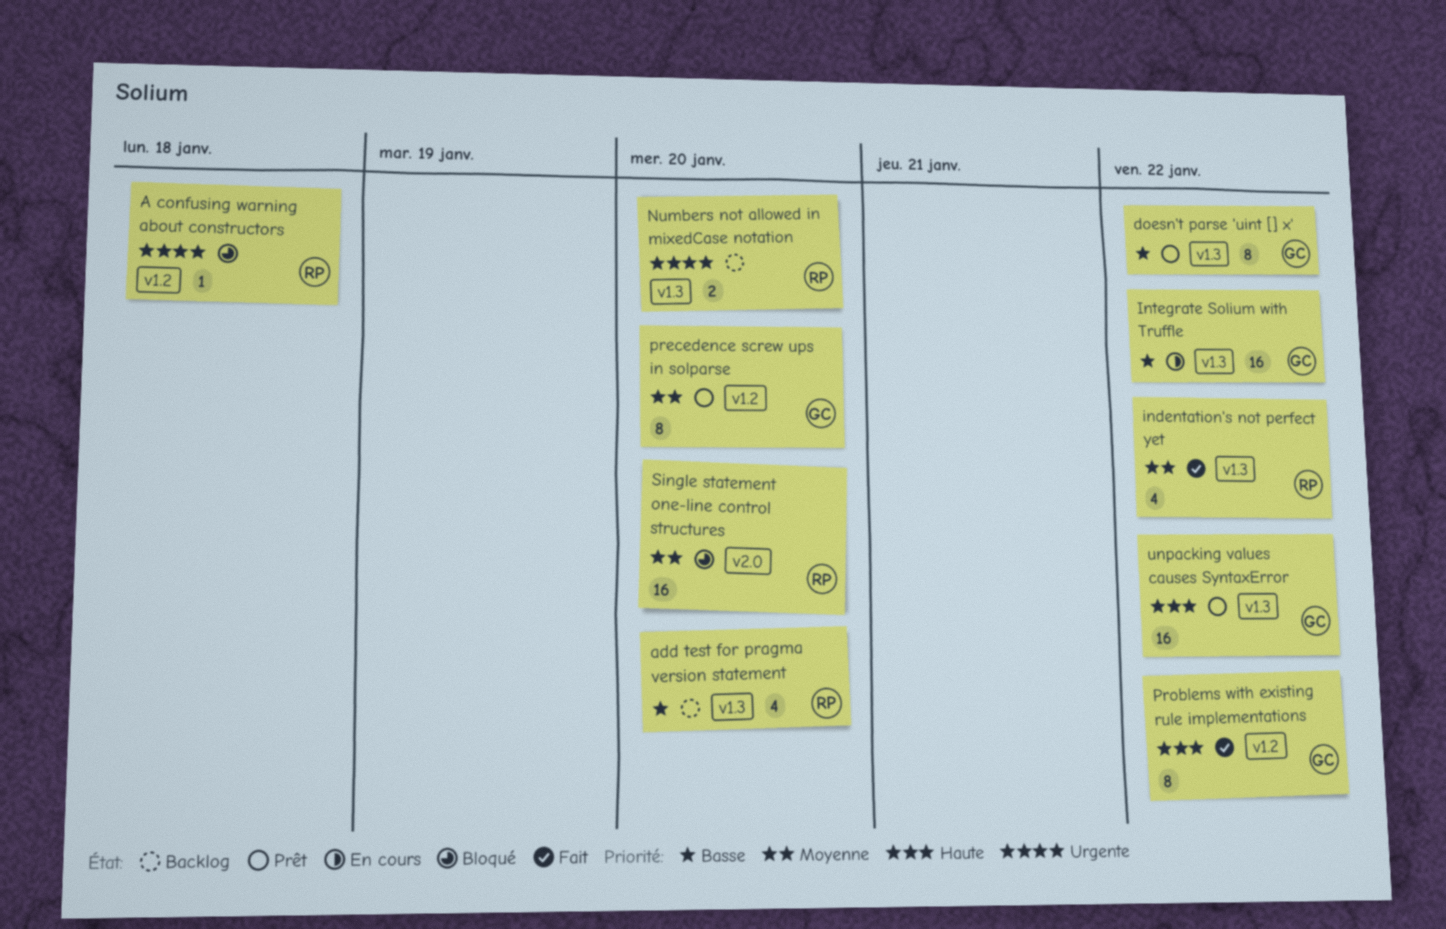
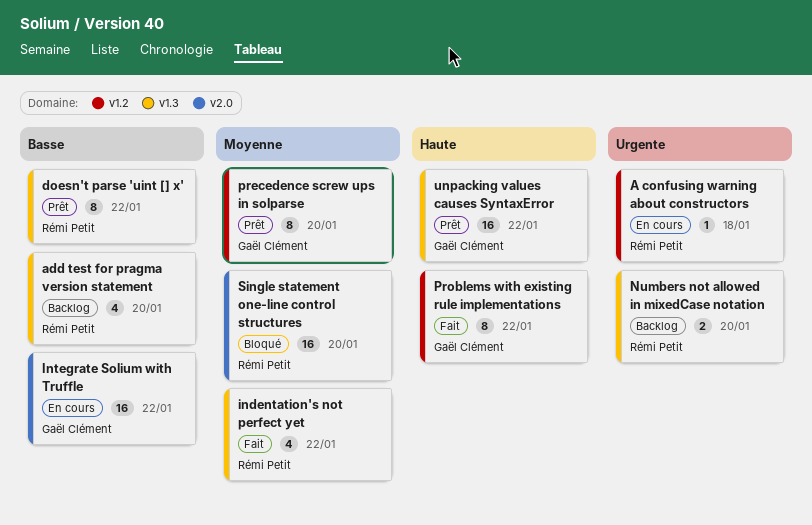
A confusing warning about constructors, status: Bloqué -> En cours
doesn't parse 'uint [] x', owner: Gaël Clément -> Rémi Petit
Integrate Solium with Truffle, label: v1.3 -> v2.0

